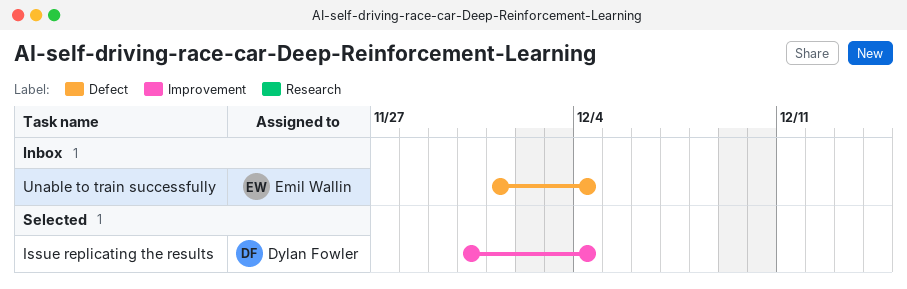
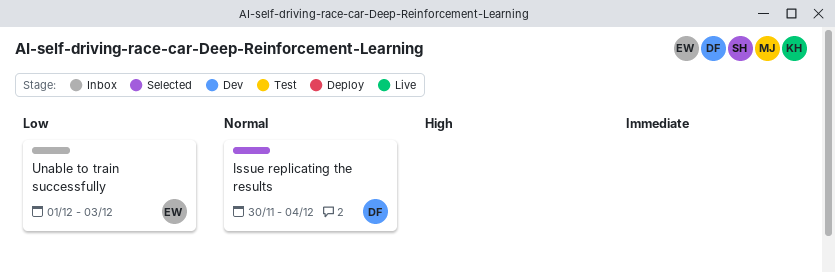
Unable to train successfully, due: Dec 4 -> Dec 3

